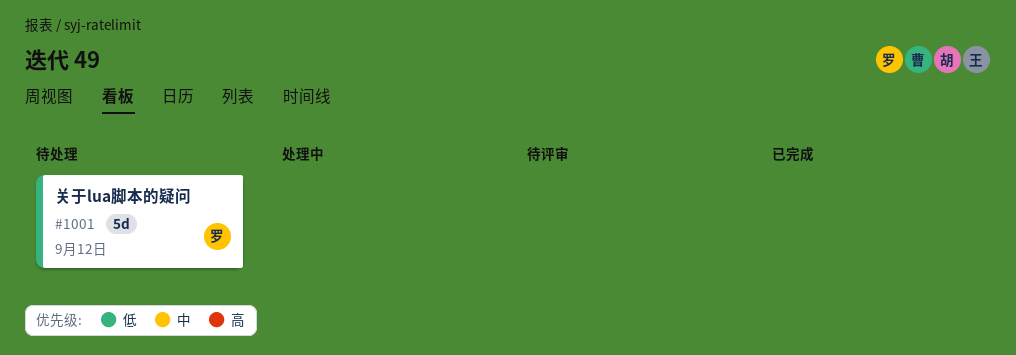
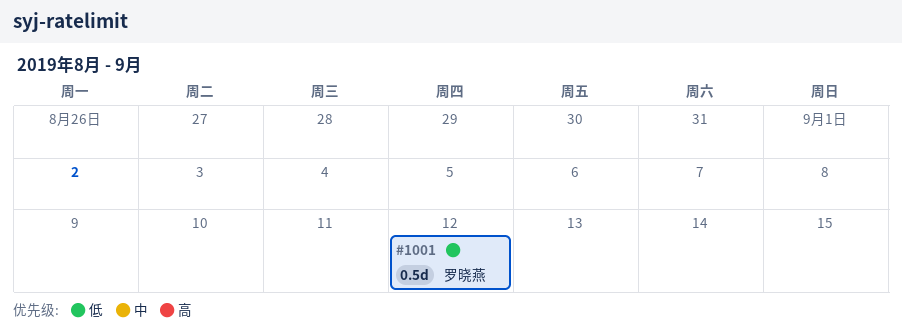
#1001, estimate: 5d -> 0.5d

